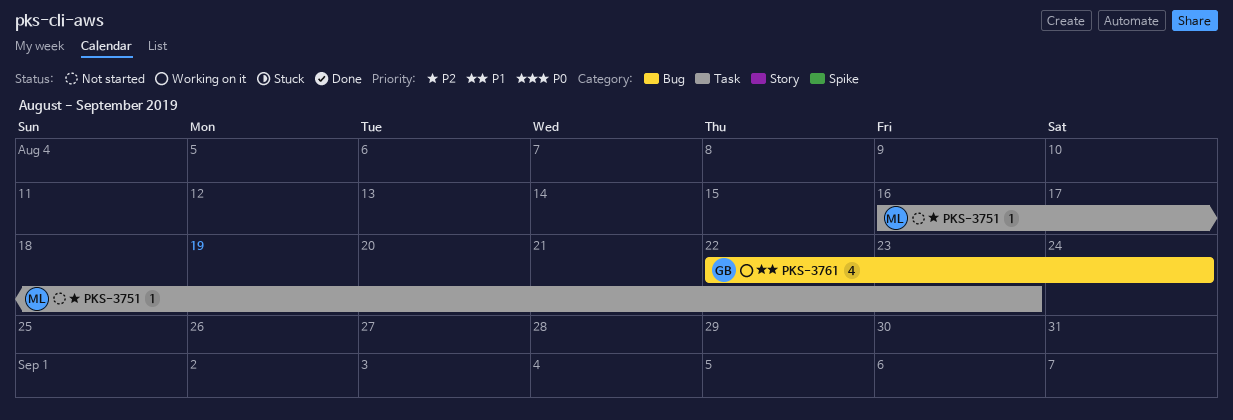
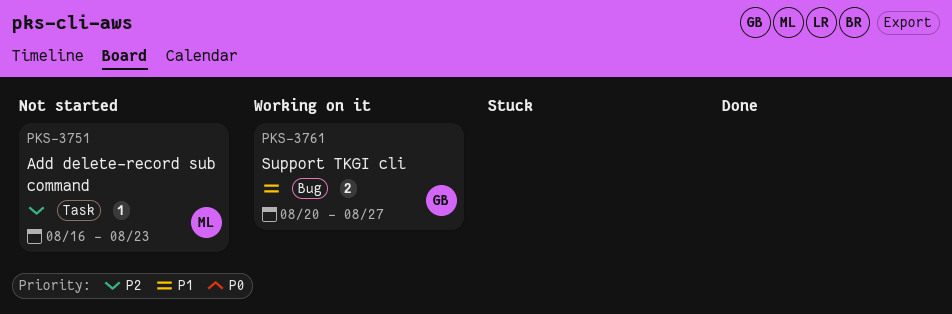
PKS-3761, estimate: 4 -> 2
PKS-3761, start: Aug 22 -> Aug 20
PKS-3761, due: Aug 24 -> Aug 27

